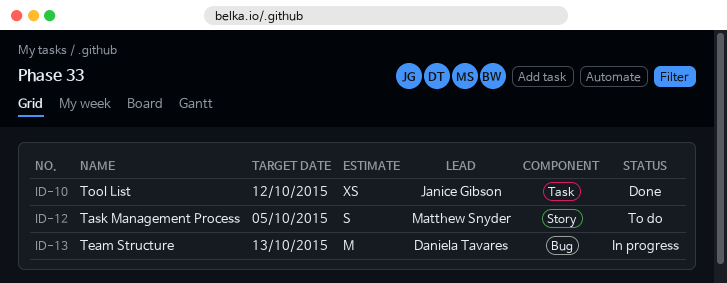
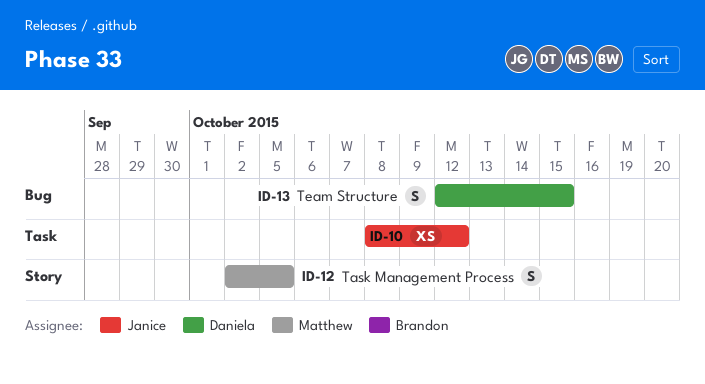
ID-13, estimate: M -> S
ID-13, due: Oct 13 -> Oct 15

